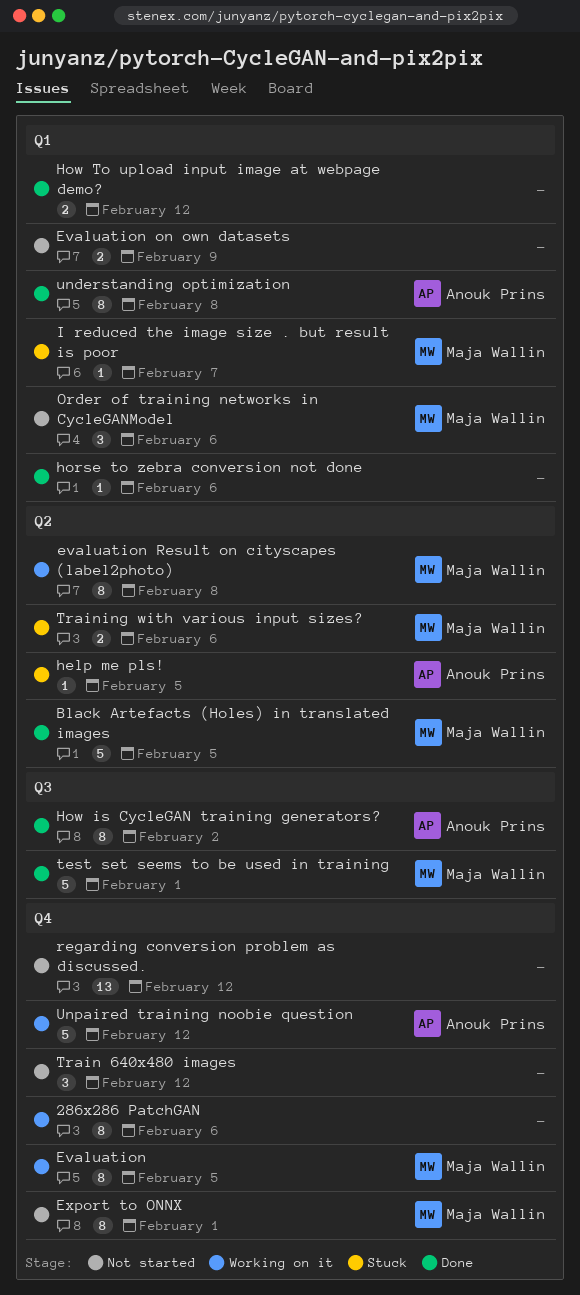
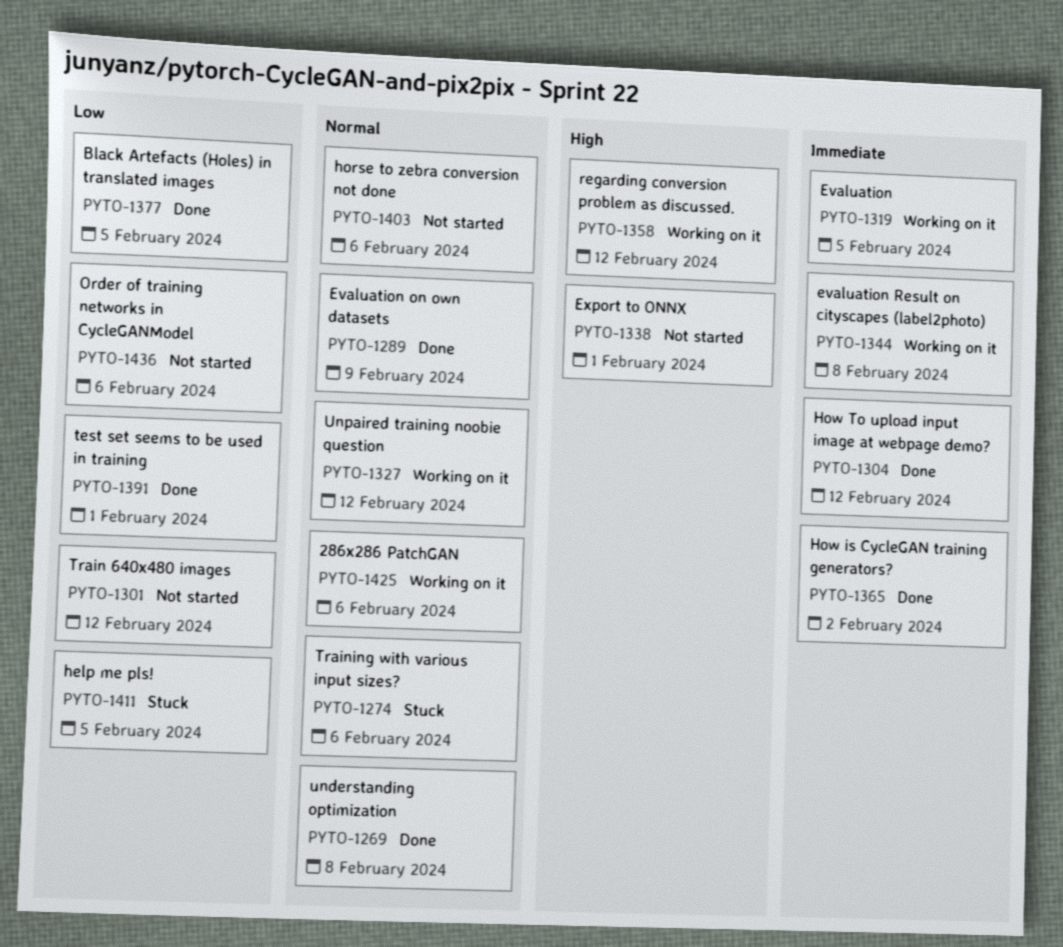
Evaluation on own datasets, status: Not started -> Done
horse to zebra conversion not done, status: Done -> Not started
I reduced the image size . but result is poor: present -> none
regarding conversion problem as discussed., status: Not started -> Working on it

